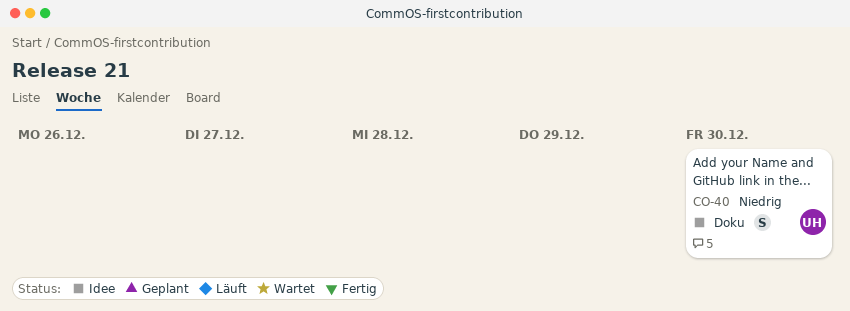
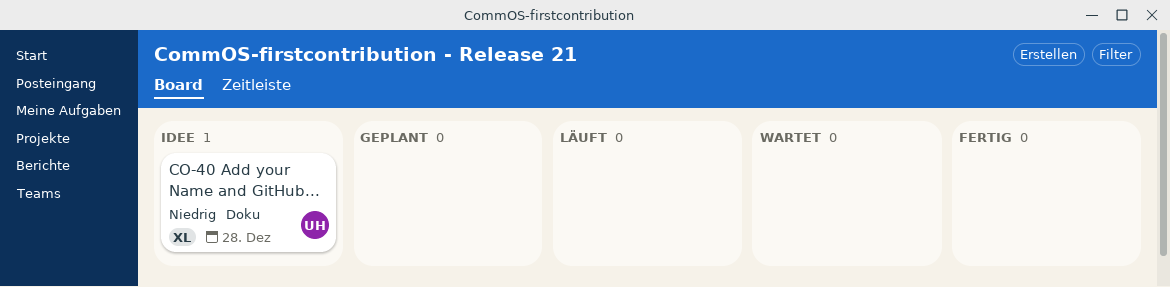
CO-40, estimate: S -> XL
CO-40, due: Dec 30 -> Dec 28

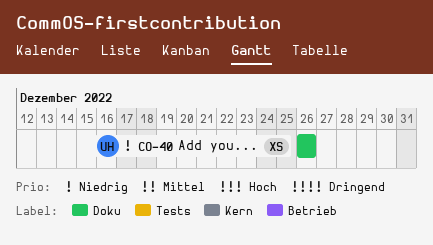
CO-40, estimate: XL -> XS
CO-40, due: Dec 28 -> Dec 26

